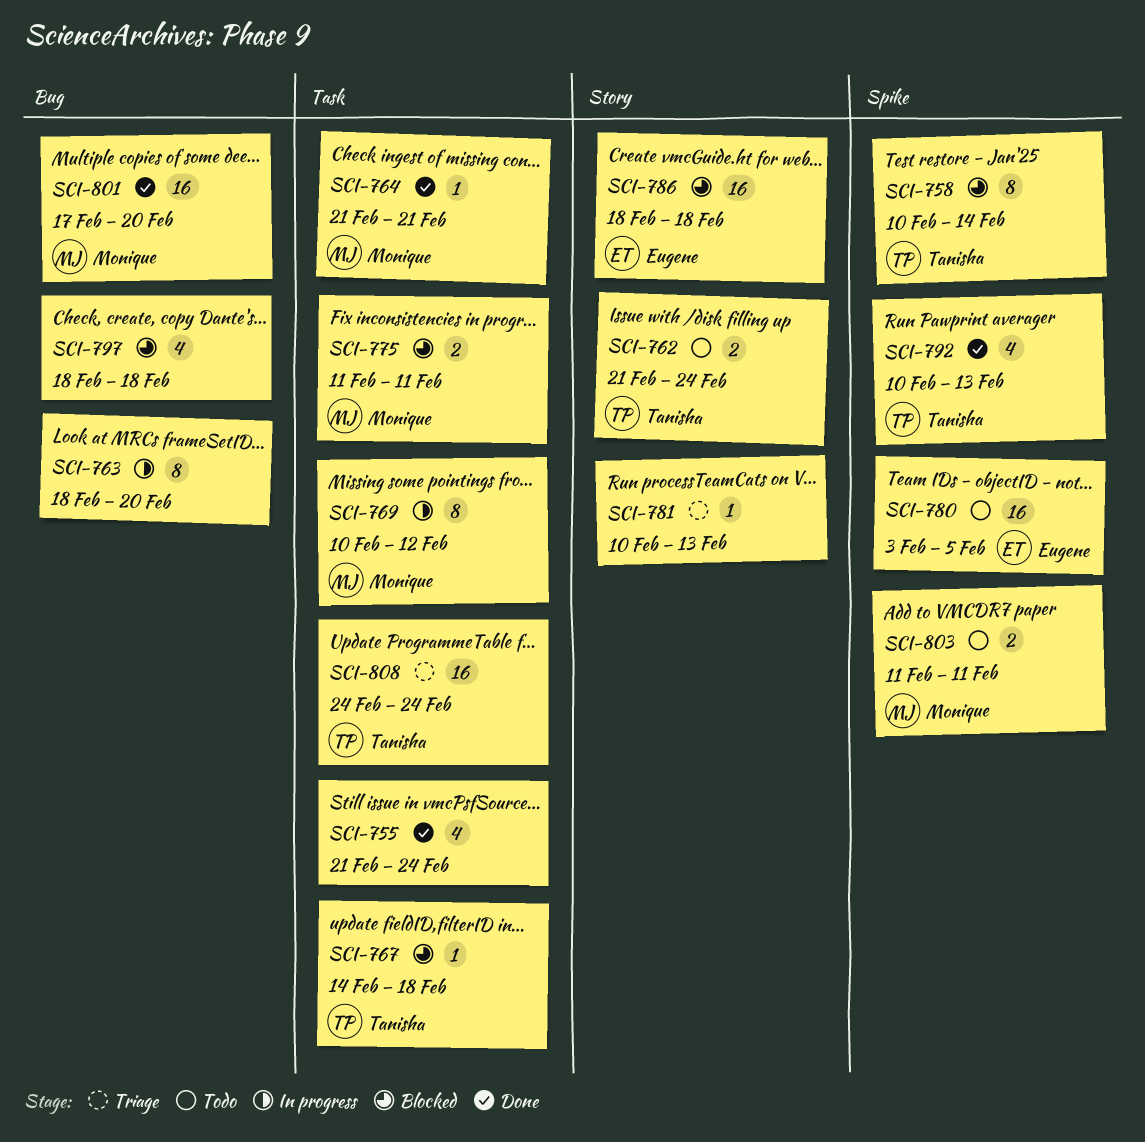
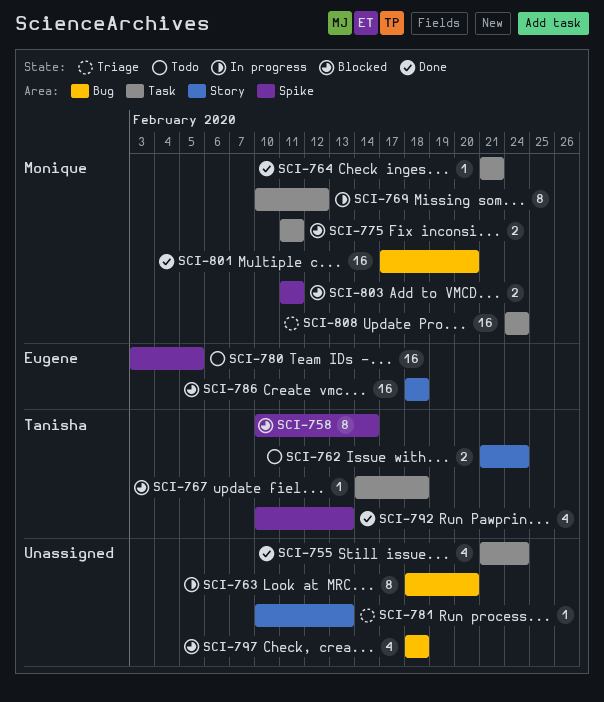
SCI-803, status: Todo -> Blocked
SCI-808, owner: Tanisha -> Monique

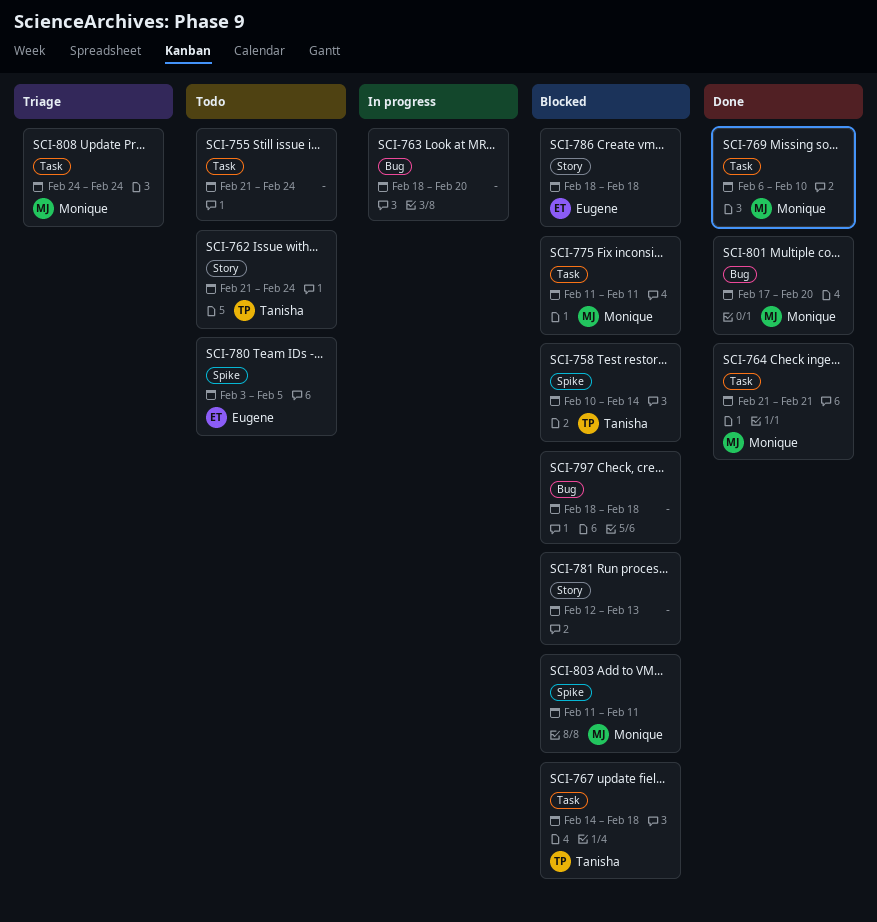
SCI-755, status: Done -> Todo
SCI-769, status: In progress -> Done
SCI-769, start: Feb 10 -> Feb 6
SCI-769, due: Feb 12 -> Feb 10
SCI-781, status: Triage -> Blocked
SCI-781, start: Feb 10 -> Feb 12
SCI-792: present -> none

